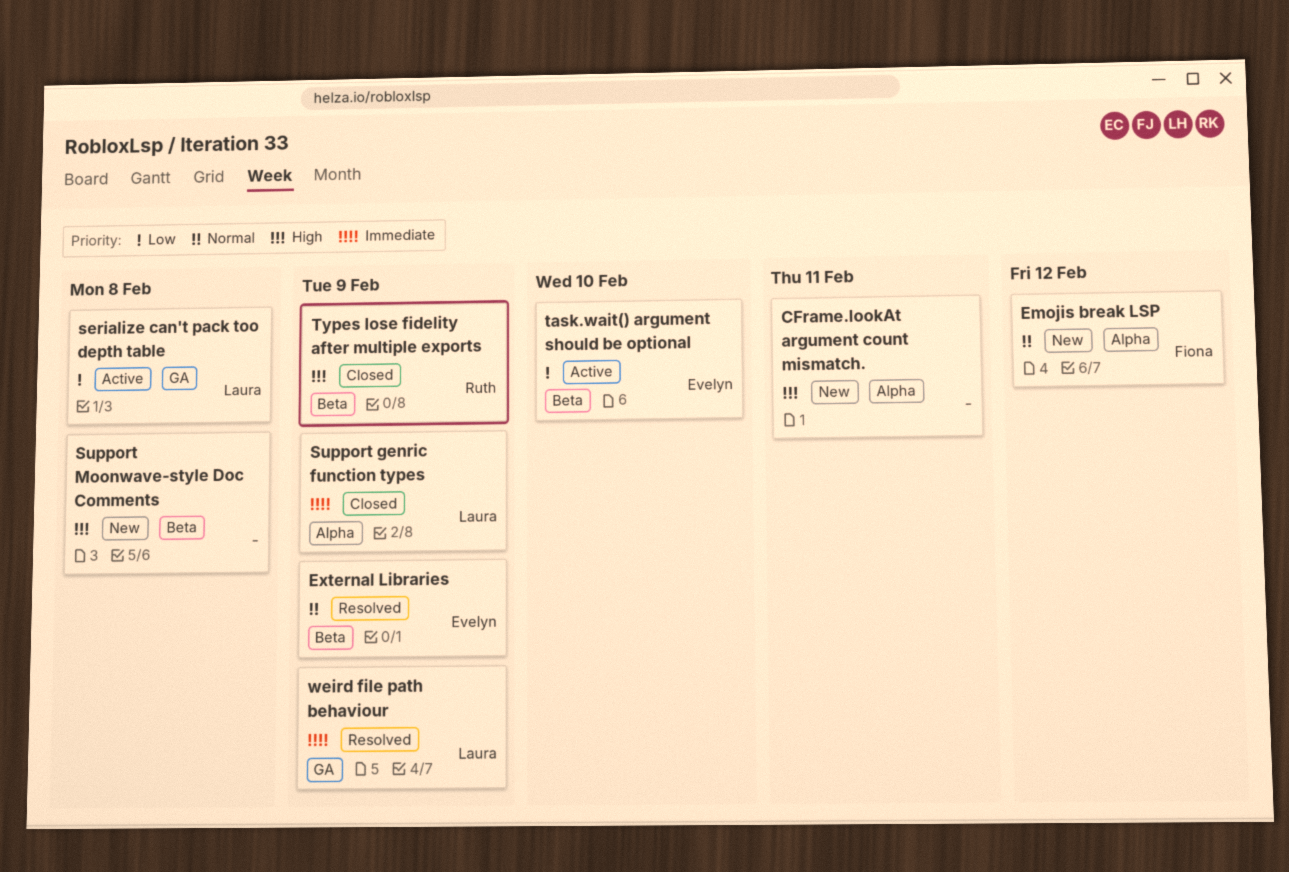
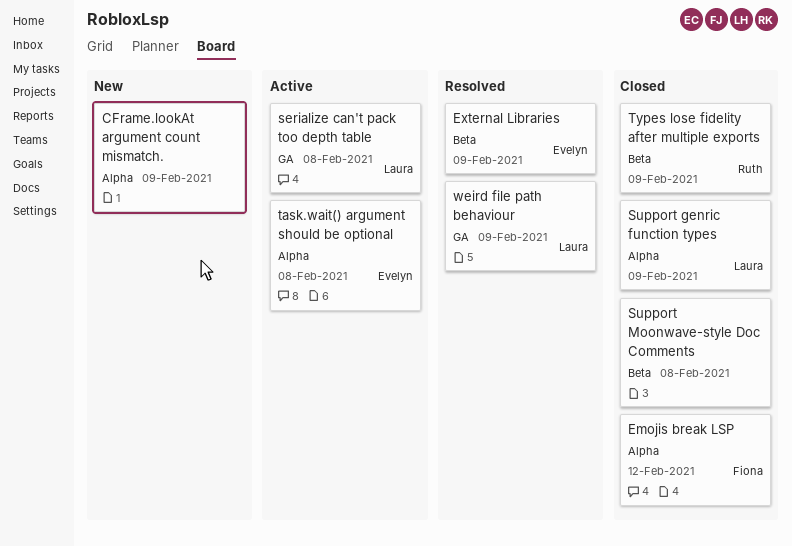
CFrame.lookAt argument count mismatch., due: Feb 11 -> Feb 9
Emojis break LSP, status: New -> Closed
Support Moonwave-style Doc Comments, status: New -> Closed
task.wait() argument should be optional, label: Beta -> Alpha
task.wait() argument should be optional, due: Feb 10 -> Feb 8

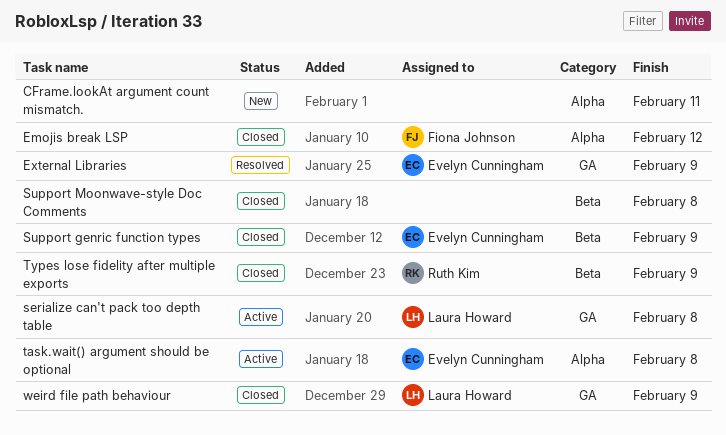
CFrame.lookAt argument count mismatch., due: Feb 9 -> Feb 11
External Libraries, label: Beta -> GA
Support genric function types, owner: Laura Howard -> Evelyn Cunningham
Support genric function types, label: Alpha -> Beta
weird file path behaviour, status: Resolved -> Closed

